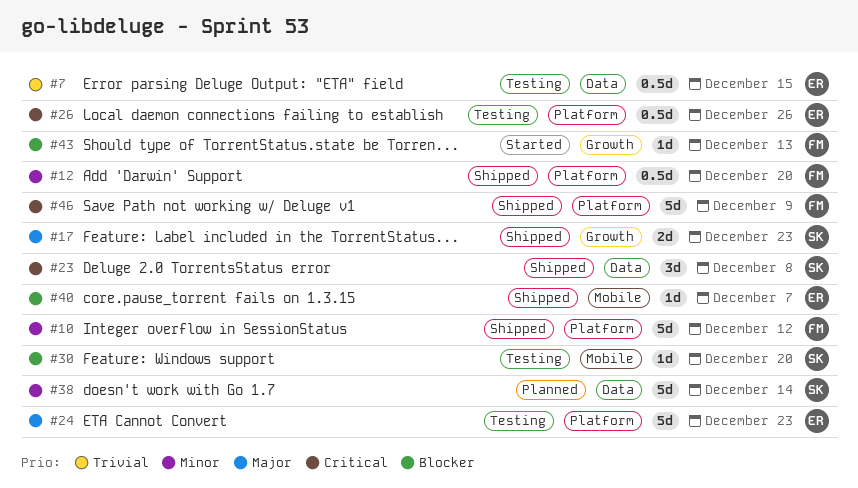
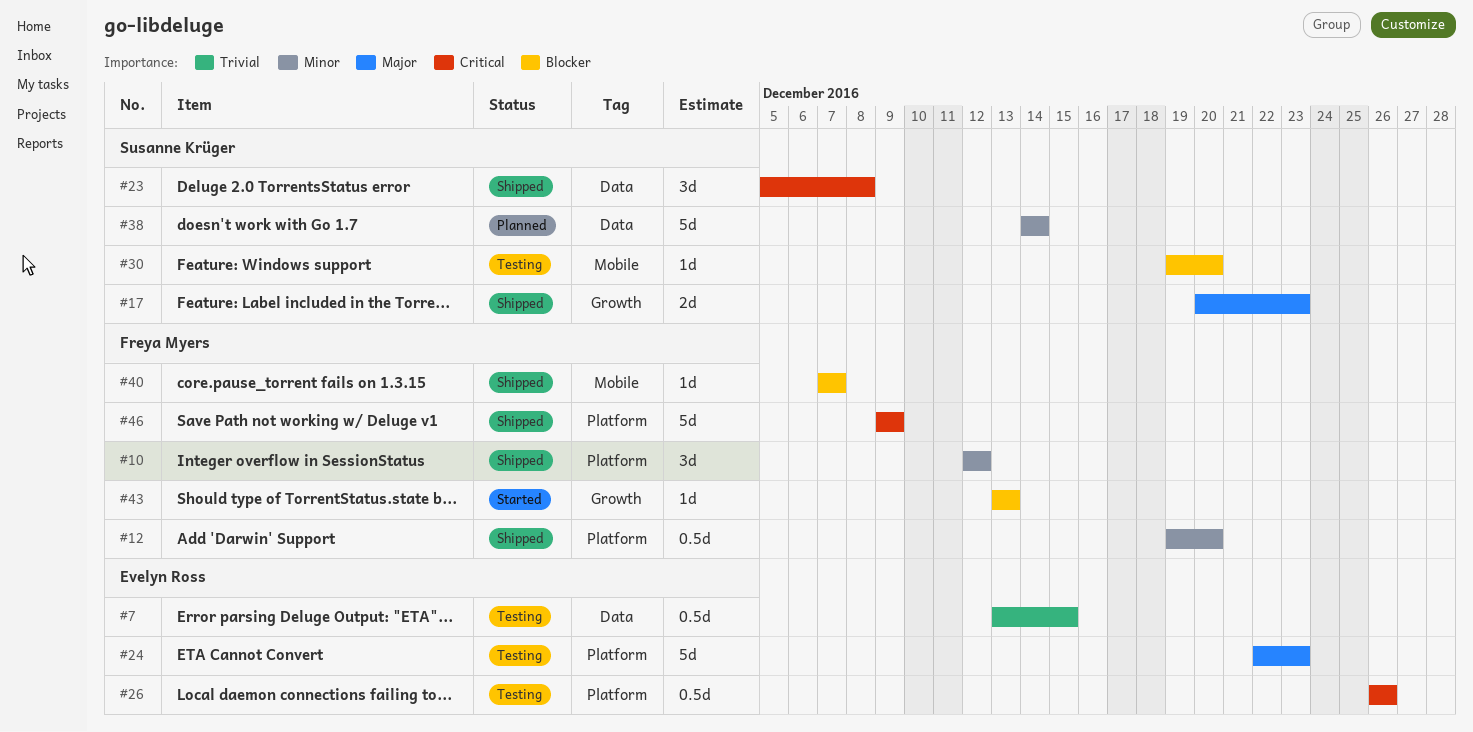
#10, estimate: 5d -> 3d
#40, owner: Evelyn Ross -> Freya Myers

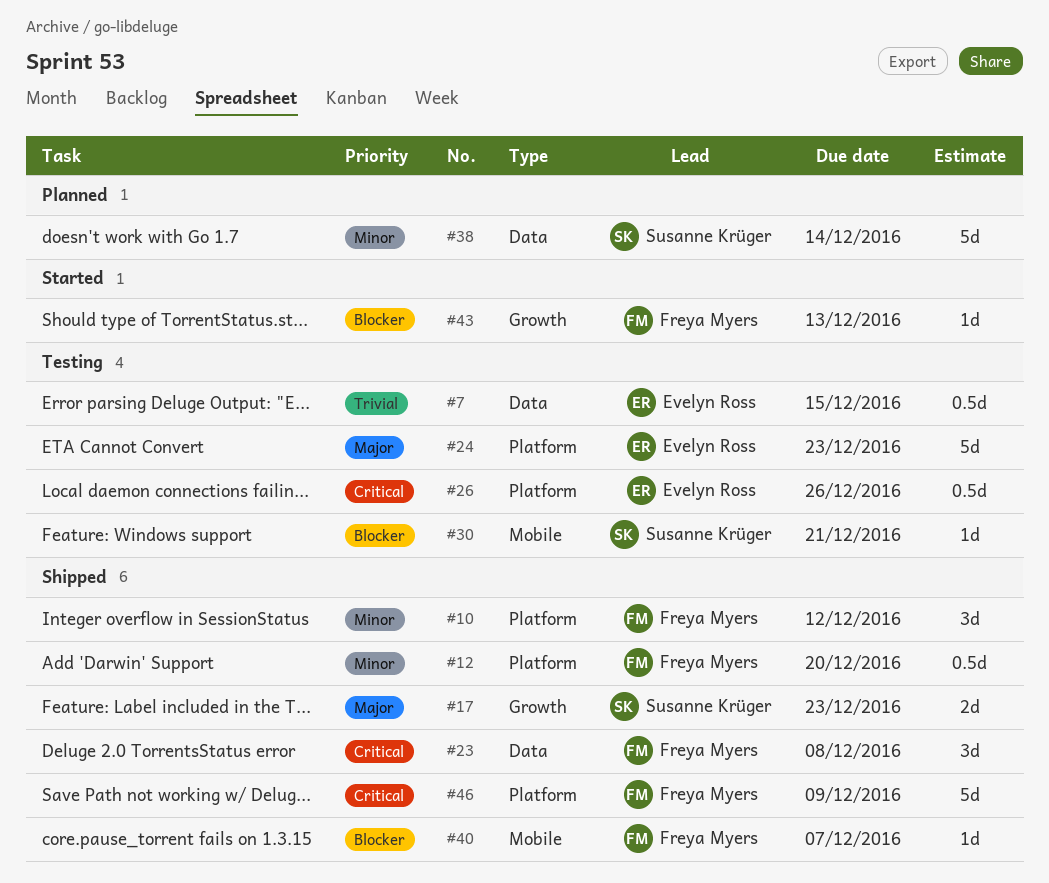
#23, owner: Susanne Krüger -> Freya Myers
#30, due: Dec 20 -> Dec 21

